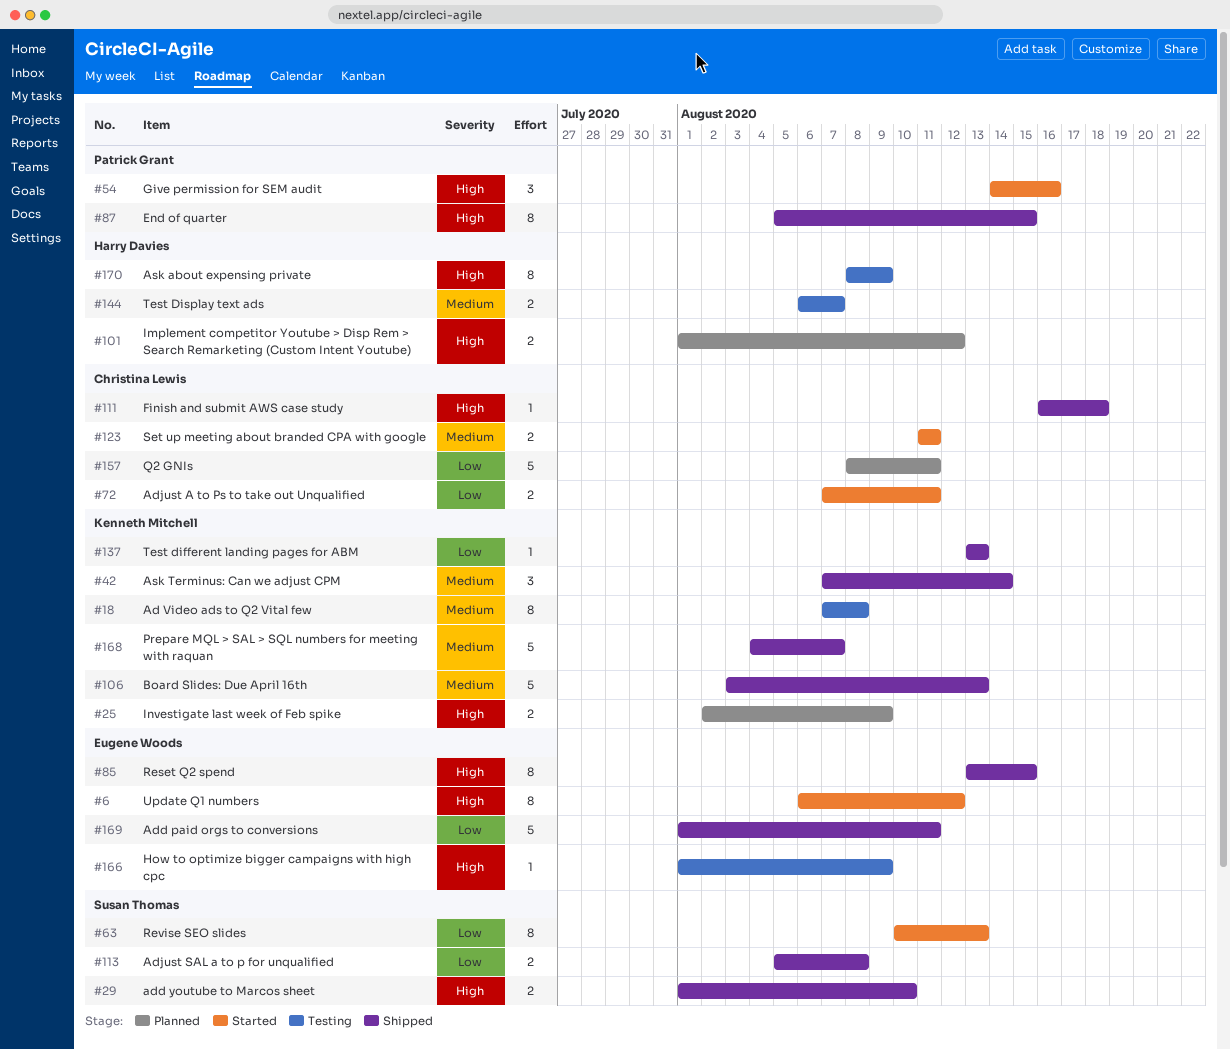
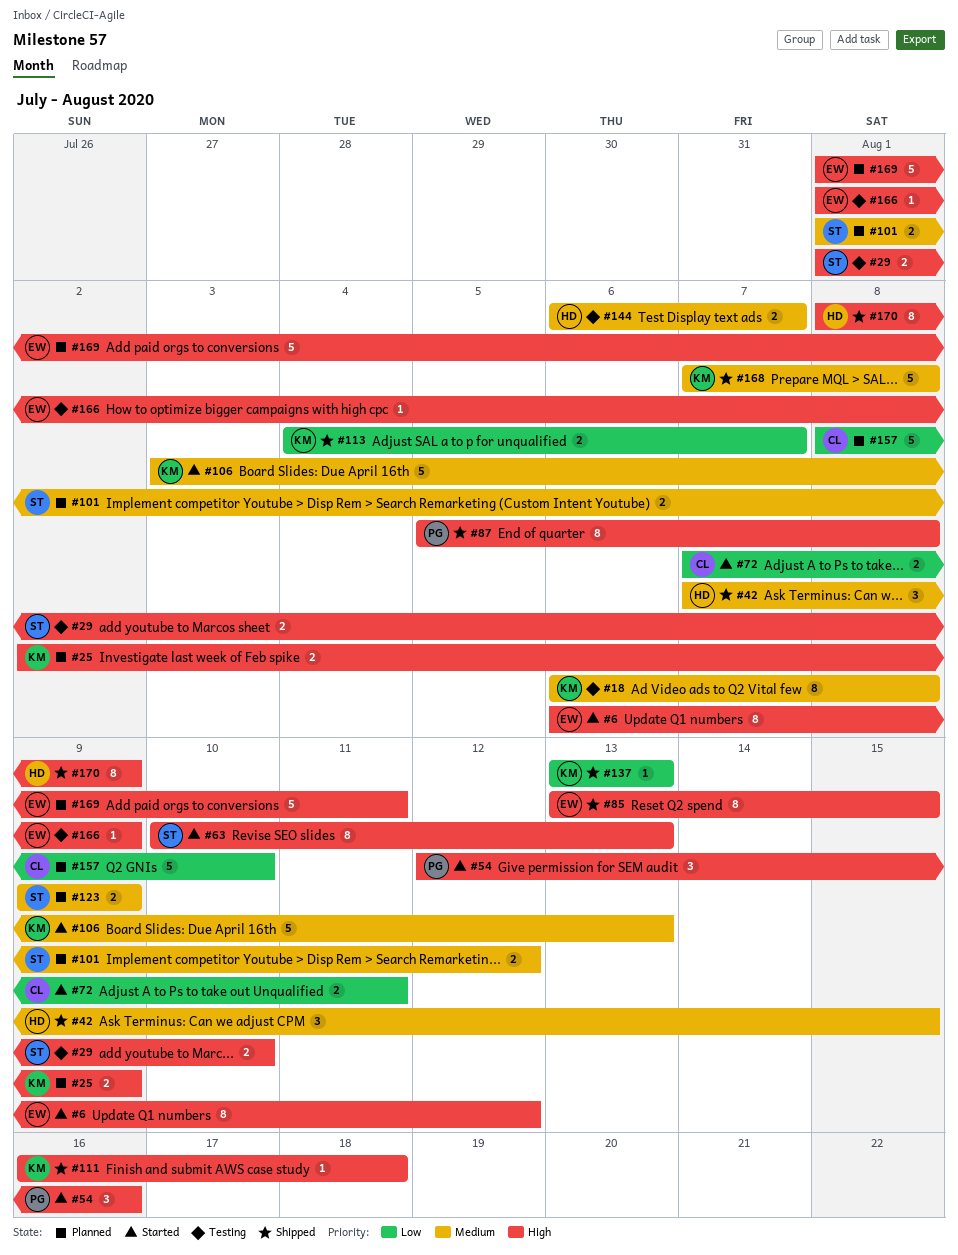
#18, start: Aug 7 -> Aug 6
#29, status: Shipped -> Testing
#42, owner: Kenneth Mitchell -> Harry Davies
#42, due: Aug 14 -> Aug 15
#54, start: Aug 14 -> Aug 12
#63, priority: Low -> High
#87, due: Aug 15 -> Aug 8
#101, owner: Harry Davies -> Susan Thomas
#101, priority: High -> Medium
#106, status: Shipped -> Started
#111, owner: Christina Lewis -> Kenneth Mitchell
#113, owner: Susan Thomas -> Kenneth Mitchell
#113, start: Aug 5 -> Aug 4
#113, due: Aug 8 -> Aug 7
#123, status: Started -> Planned
#123, owner: Christina Lewis -> Susan Thomas
#123, start: Aug 11 -> Aug 9
#123, due: Aug 11 -> Aug 9
#157, due: Aug 11 -> Aug 10
#168, start: Aug 4 -> Aug 7
#168, due: Aug 7 -> Aug 8
#169, status: Shipped -> Planned
#169, priority: Low -> High
#170, status: Testing -> Shipped

